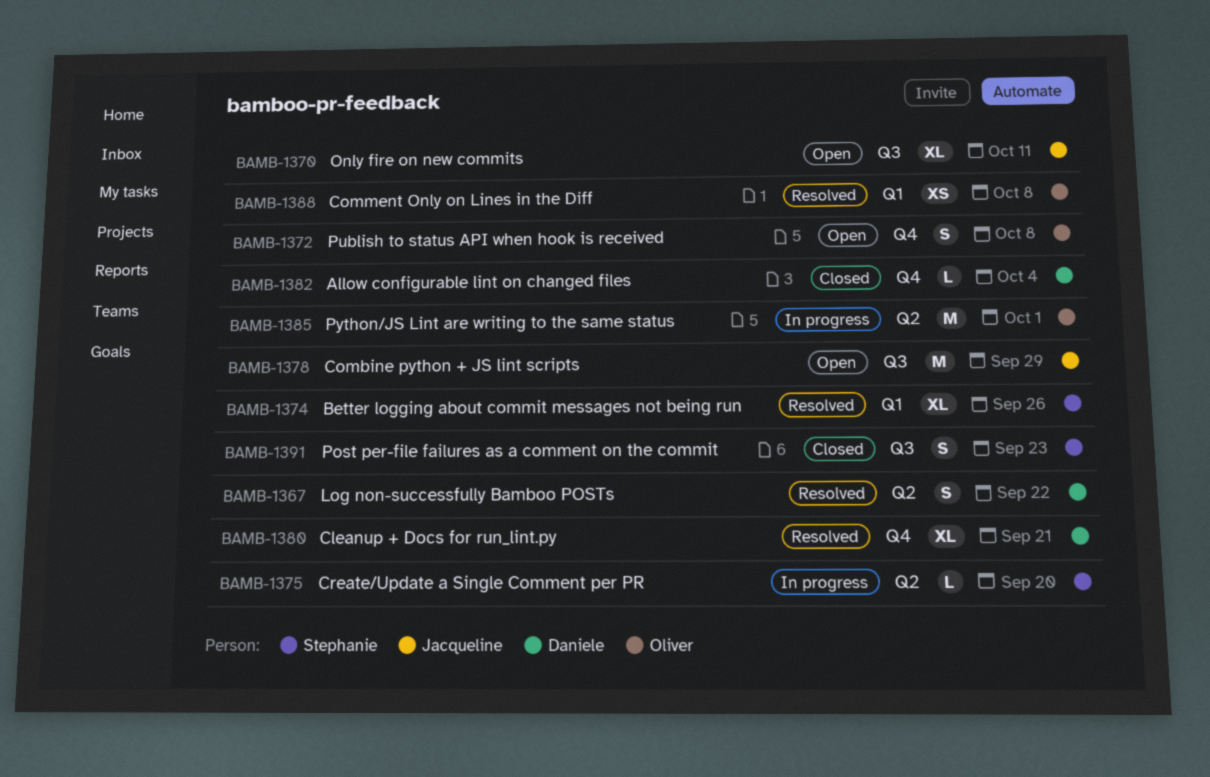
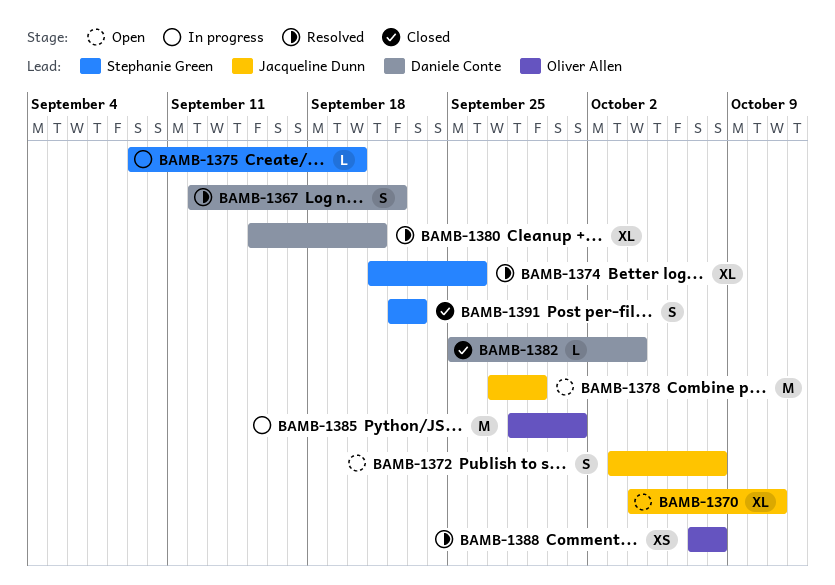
BAMB-1372, owner: Oliver Allen -> Jacqueline Dunn

